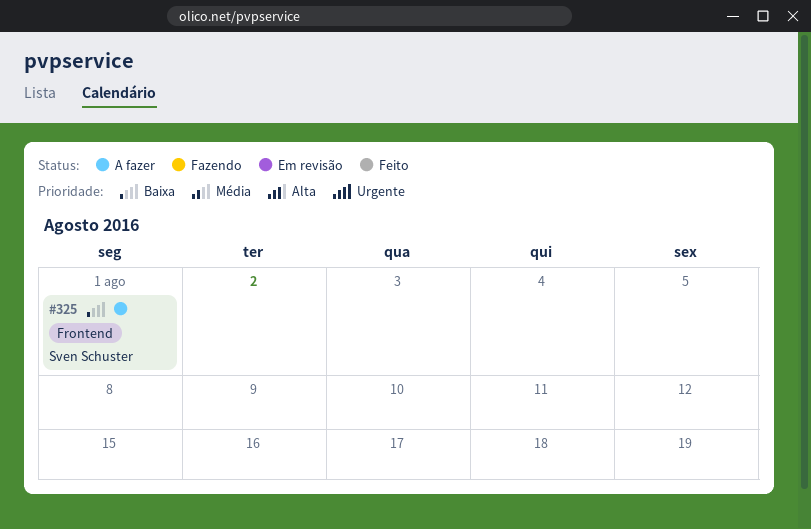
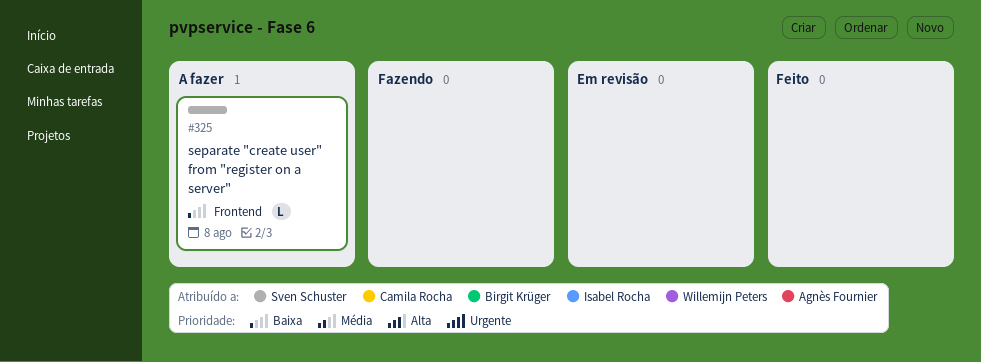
#325, due: Aug 1 -> Aug 8

